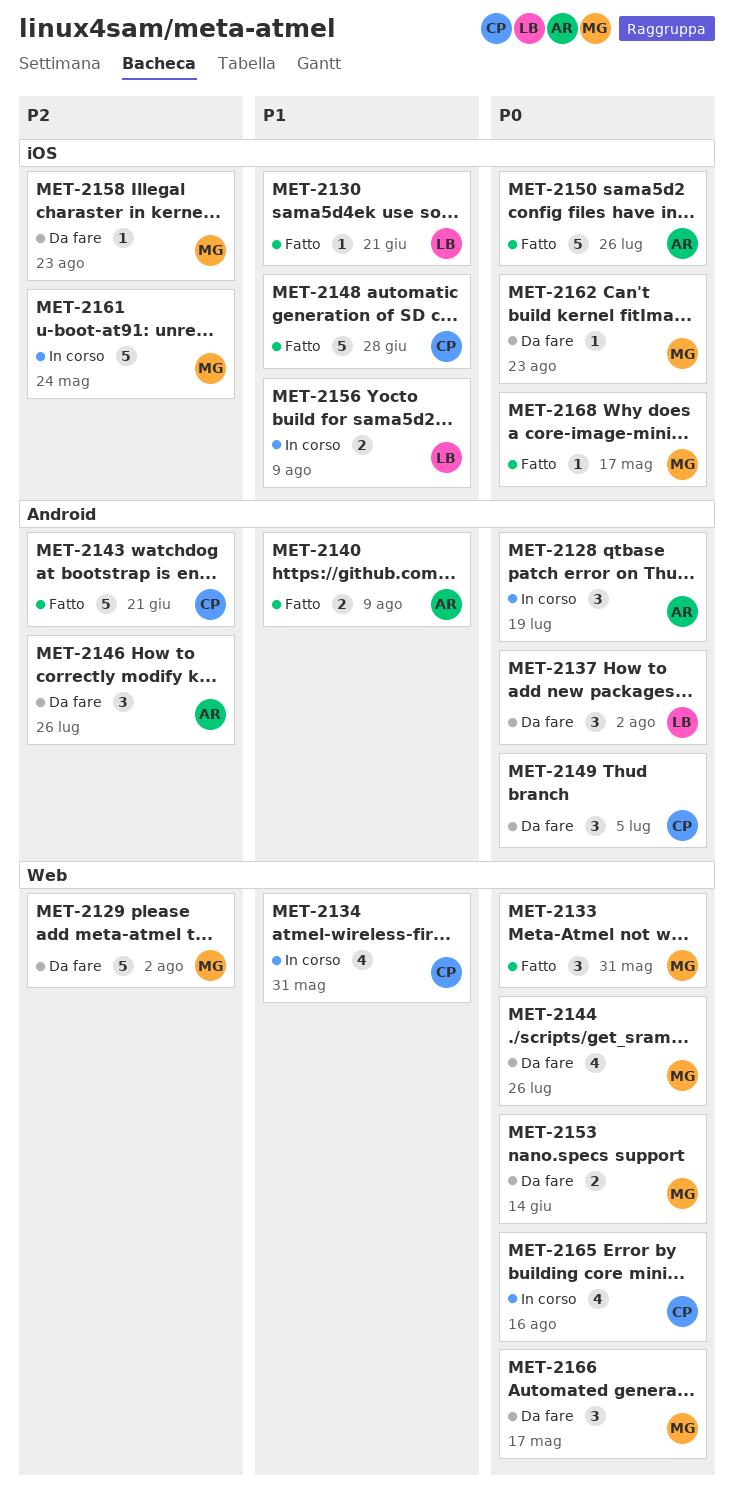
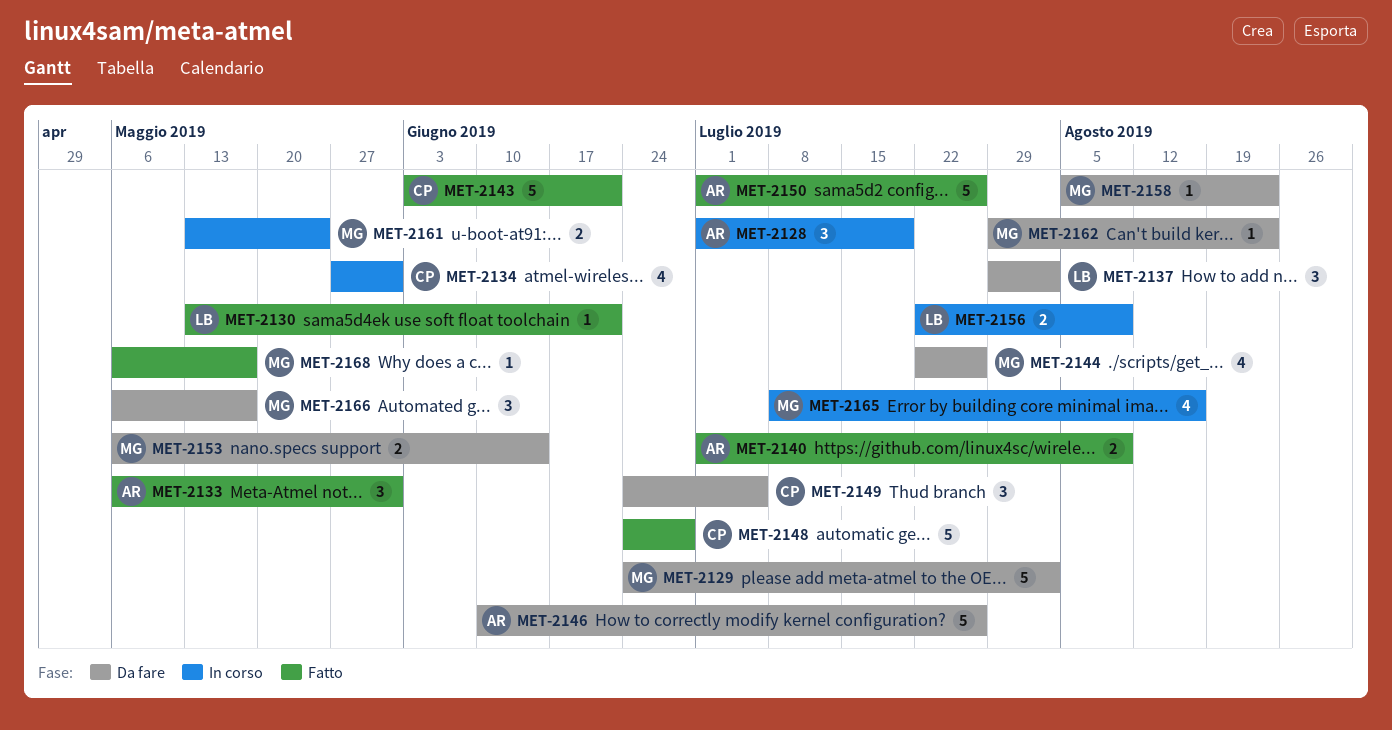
MET-2133, owner: MG -> AR
MET-2146, estimate: 3 -> 5
MET-2161, estimate: 5 -> 2
MET-2165, owner: CP -> MG

